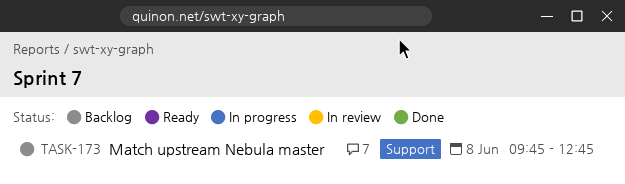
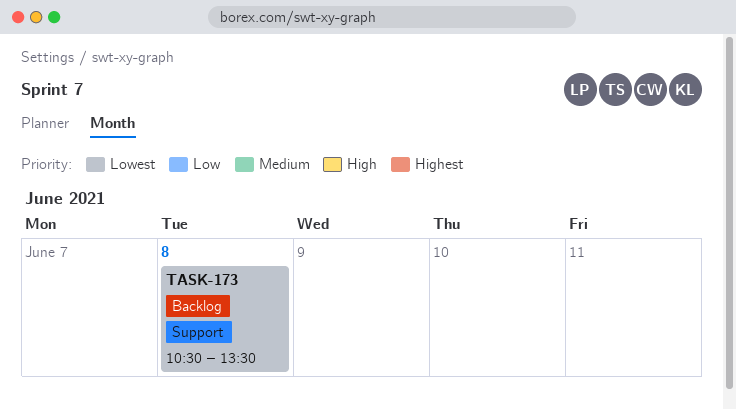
TASK-173, begins: 09:45 -> 10:30
TASK-173, ends: 12:45 -> 13:30

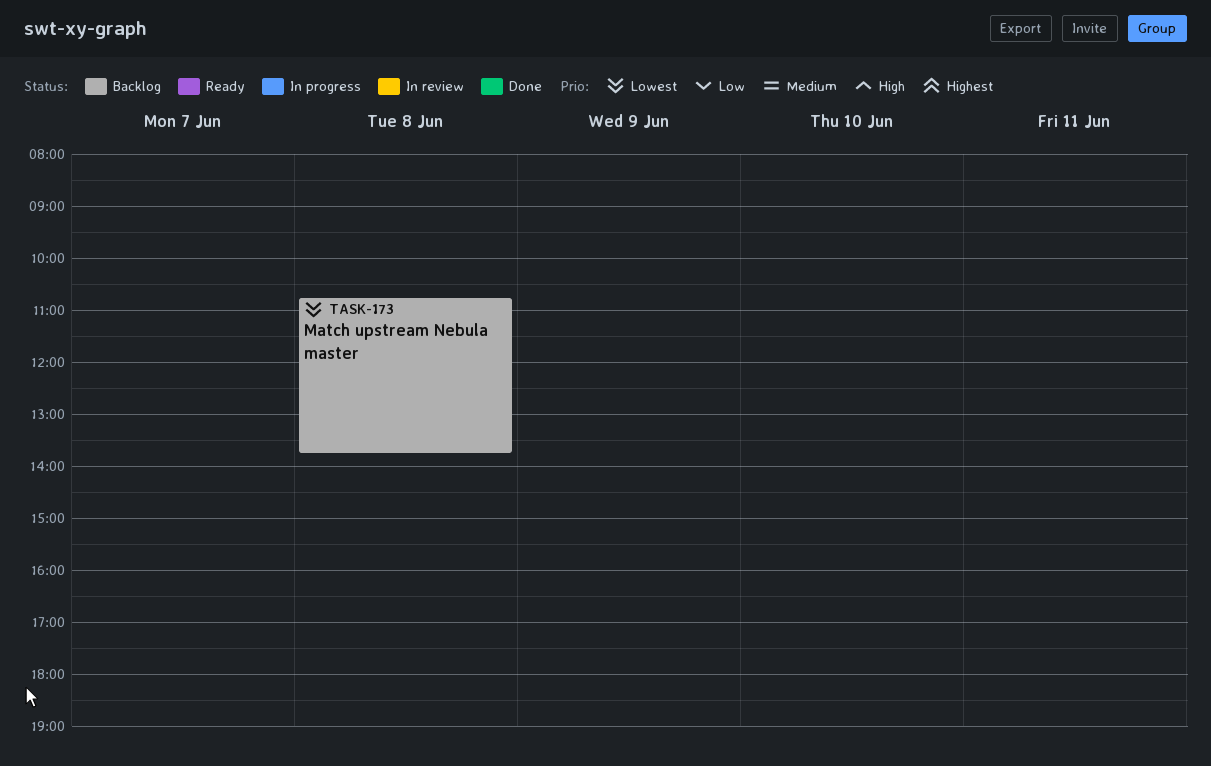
TASK-173, begins: 10:30 -> 10:45
TASK-173, ends: 13:30 -> 13:45

